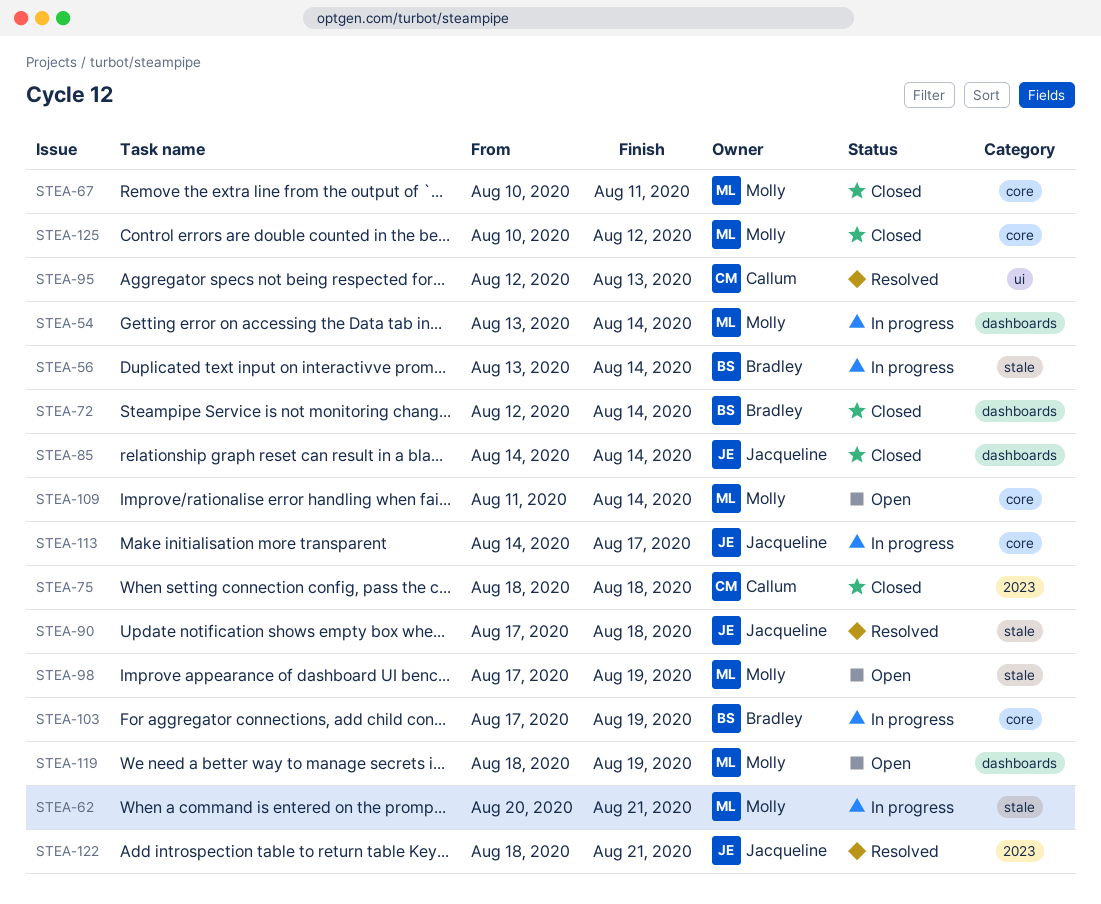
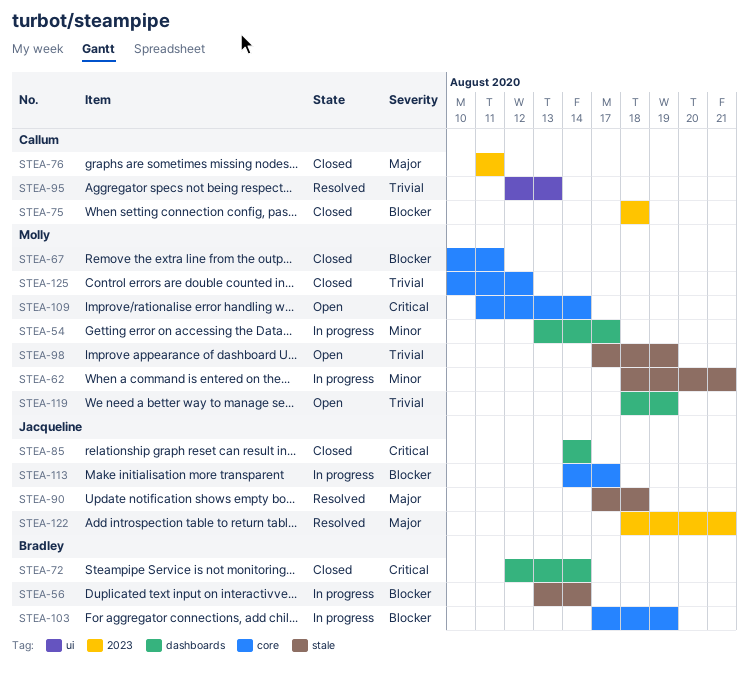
STEA-54, due: Aug 14 -> Aug 17
STEA-62, start: Aug 20 -> Aug 18
STEA-76: none -> present

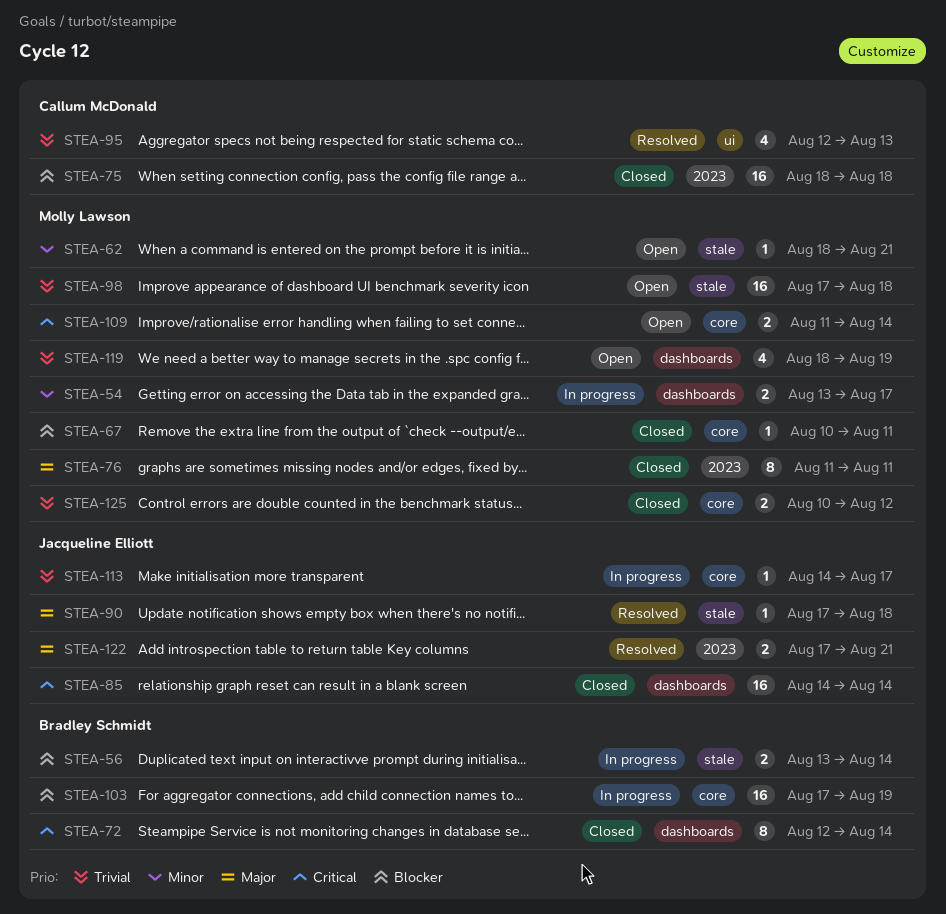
STEA-62, status: In progress -> Open
STEA-76, owner: Callum McDonald -> Molly Lawson
STEA-98, due: Aug 19 -> Aug 18
STEA-113, priority: Blocker -> Trivial
STEA-122, start: Aug 18 -> Aug 17

